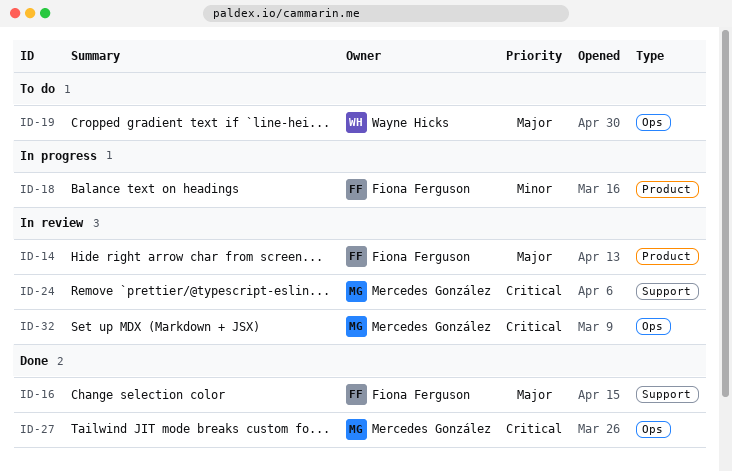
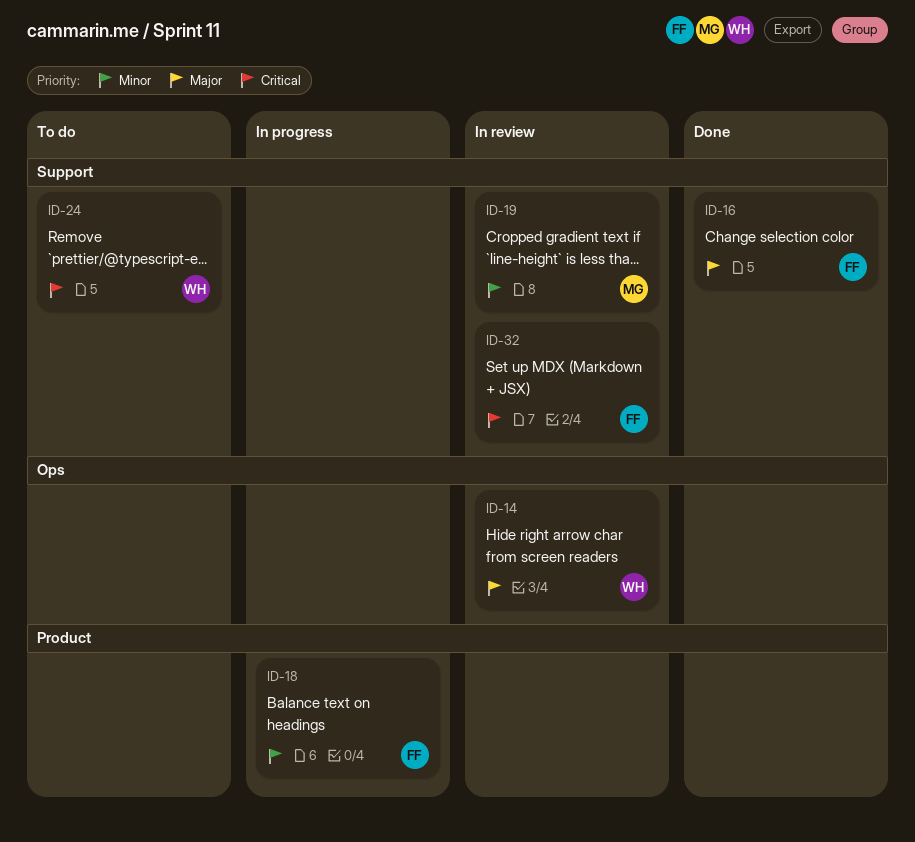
ID-14, owner: Fiona Ferguson -> Wayne Hicks
ID-14, label: Product -> Ops
ID-19, status: To do -> In review
ID-19, owner: Wayne Hicks -> Mercedes González
ID-19, priority: Major -> Minor
ID-19, label: Ops -> Support
ID-24, status: In review -> To do
ID-24, owner: Mercedes González -> Wayne Hicks
ID-27: present -> none
ID-32, owner: Mercedes González -> Fiona Ferguson
ID-32, label: Ops -> Support

